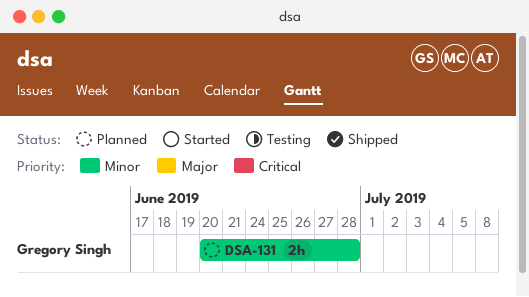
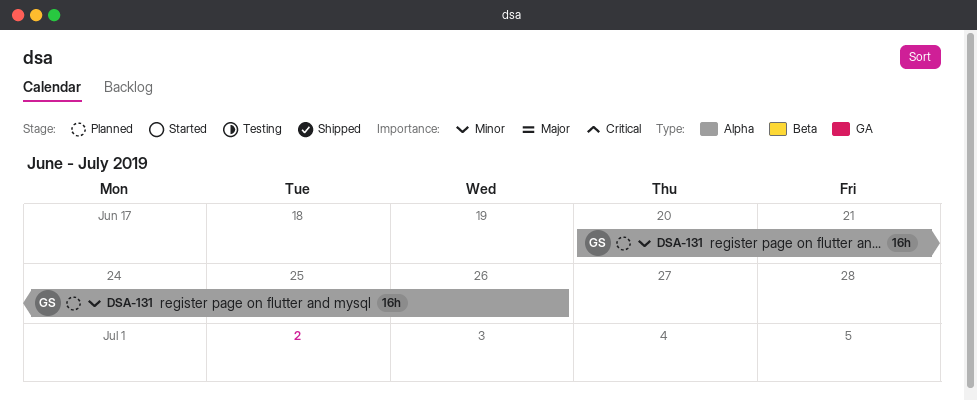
DSA-131, estimate: 2h -> 16h
DSA-131, due: Jun 28 -> Jun 26

